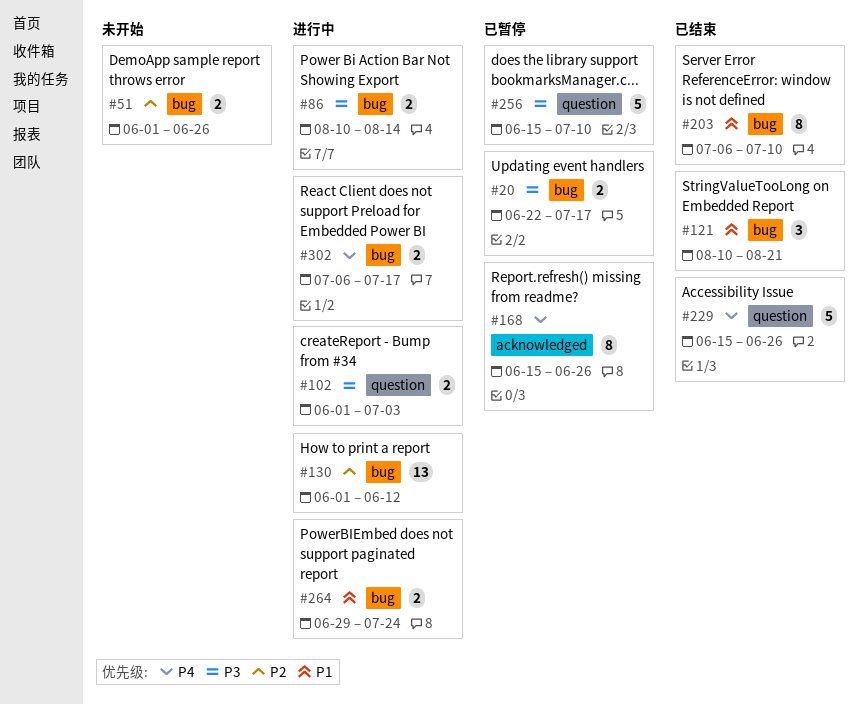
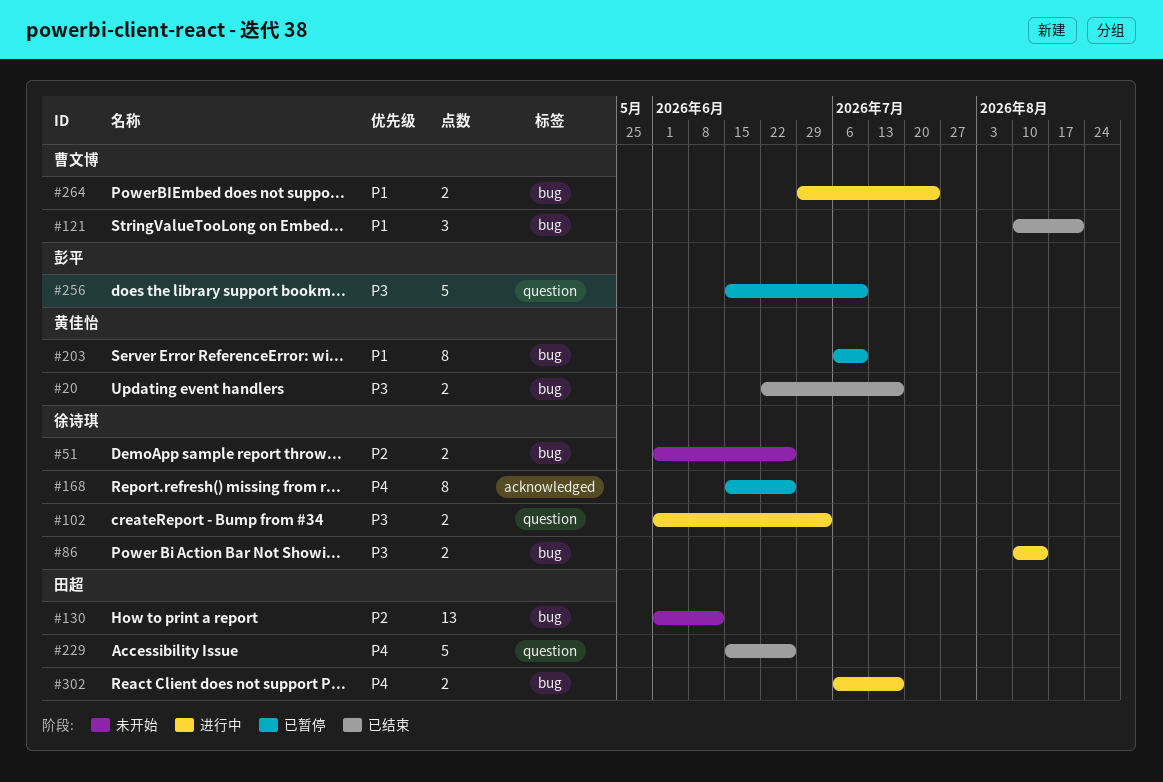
#20, status: 已暂停 -> 已结束
#130, status: 进行中 -> 未开始
#203, status: 已结束 -> 已暂停

